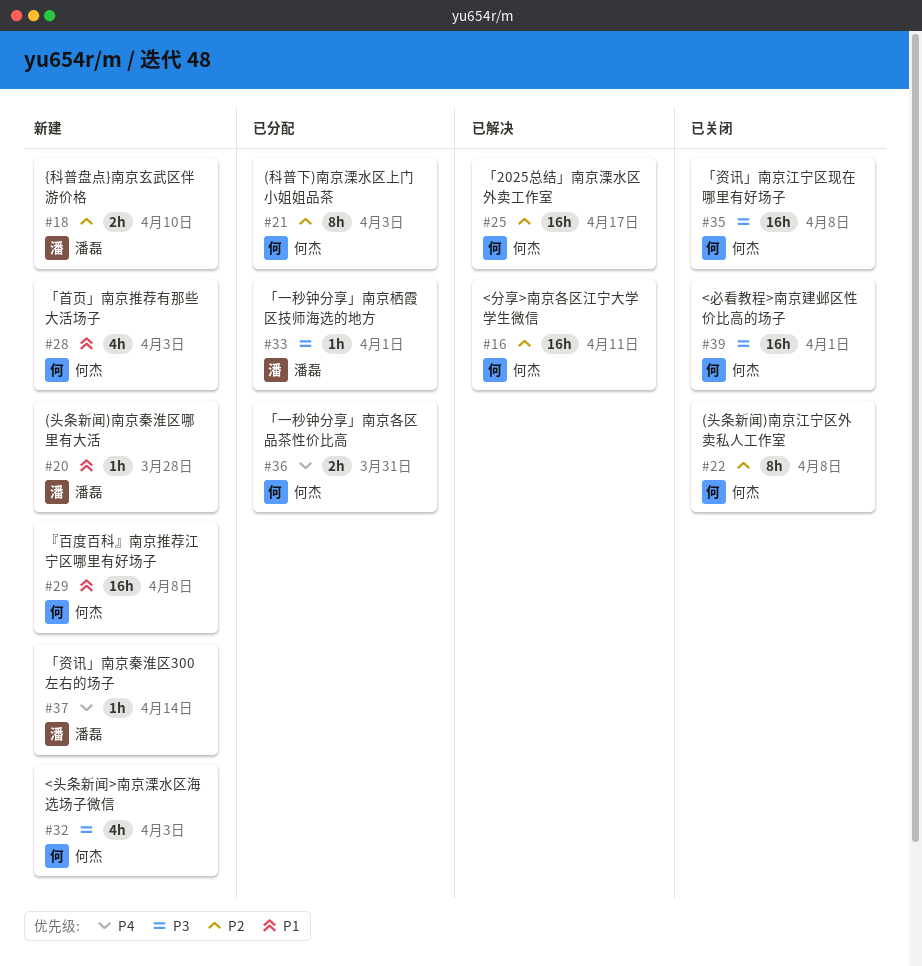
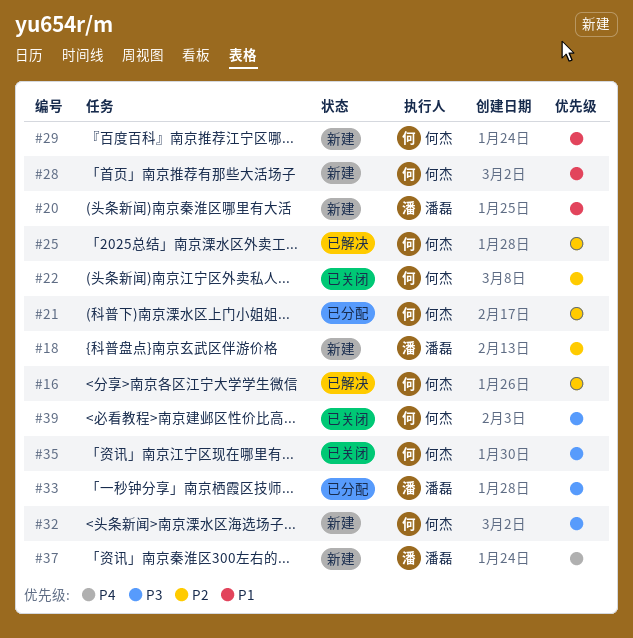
#36: present -> none

